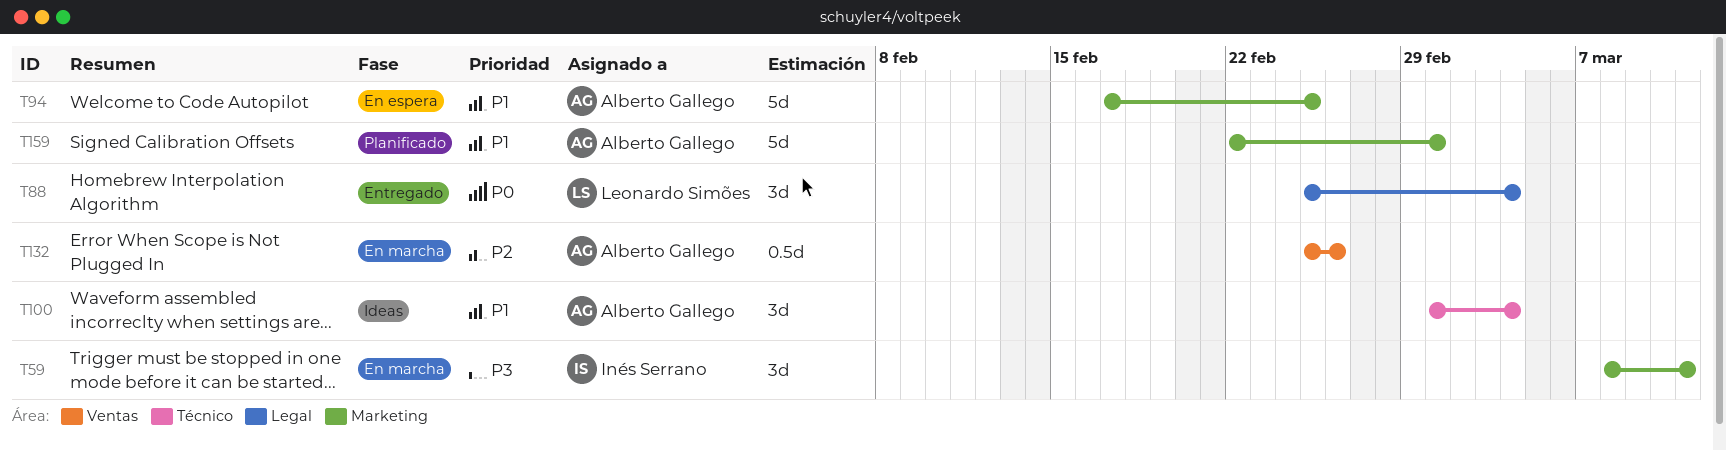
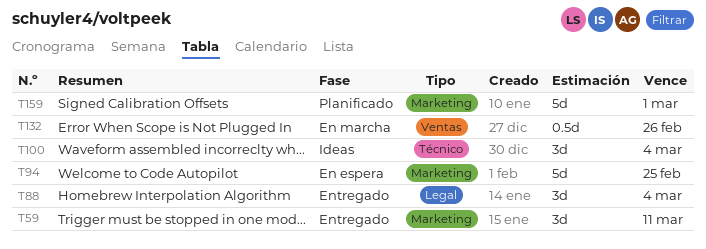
T59, status: En marcha -> Entregado

